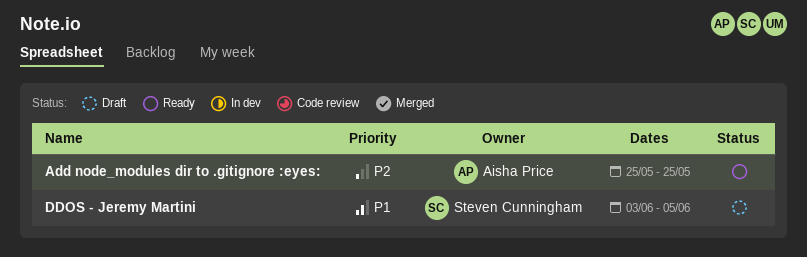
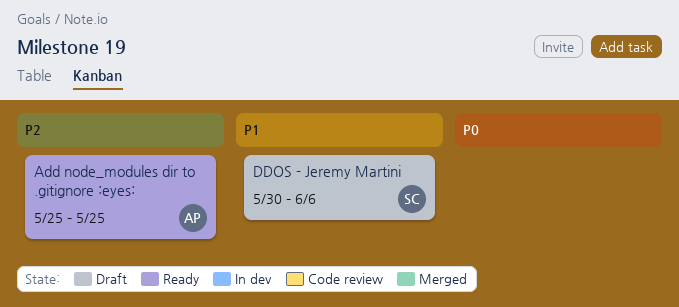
DDOS - Jeremy Martini, start: Jun 3 -> May 30
DDOS - Jeremy Martini, due: Jun 5 -> Jun 6

